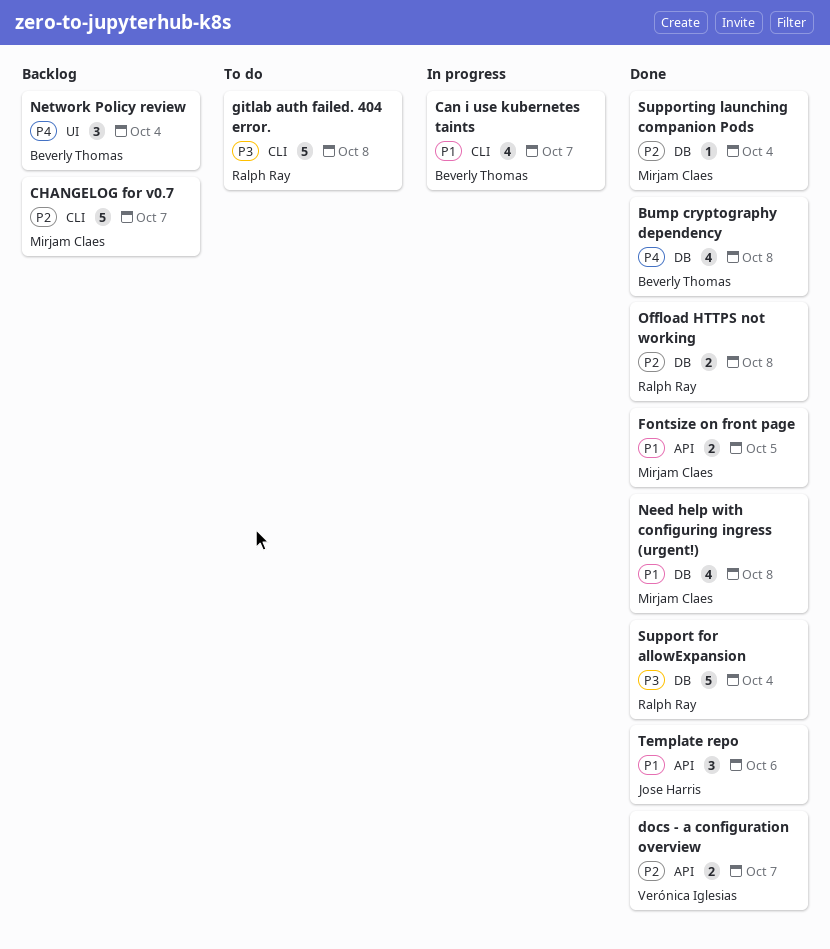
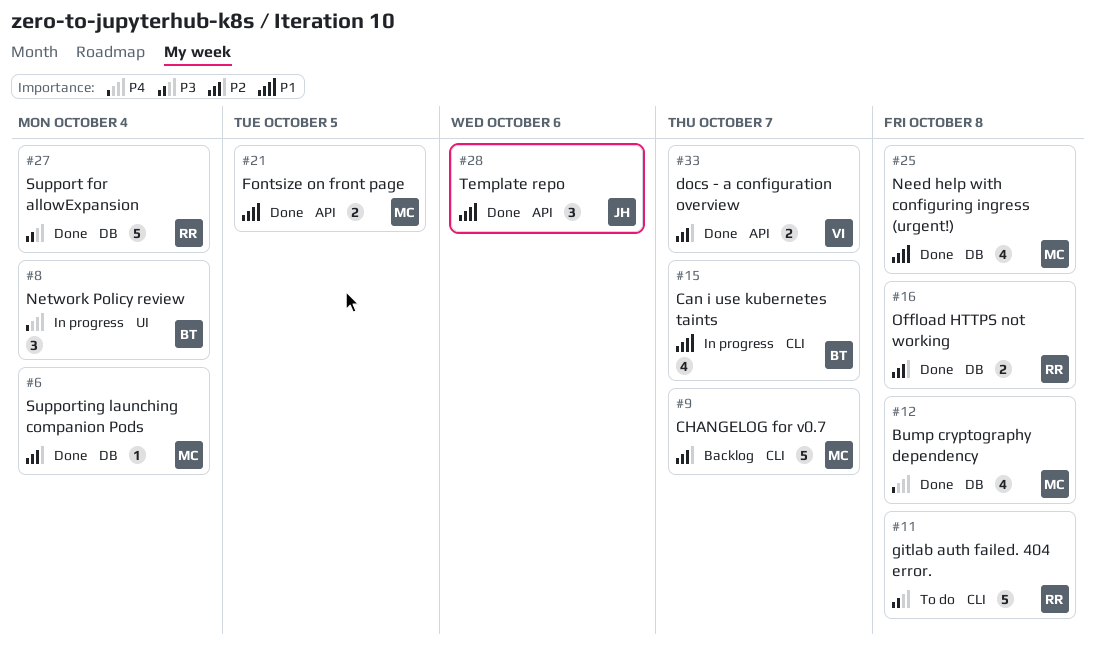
Bump cryptography dependency, owner: Beverly Thomas -> Mirjam Claes
Network Policy review, status: Backlog -> In progress

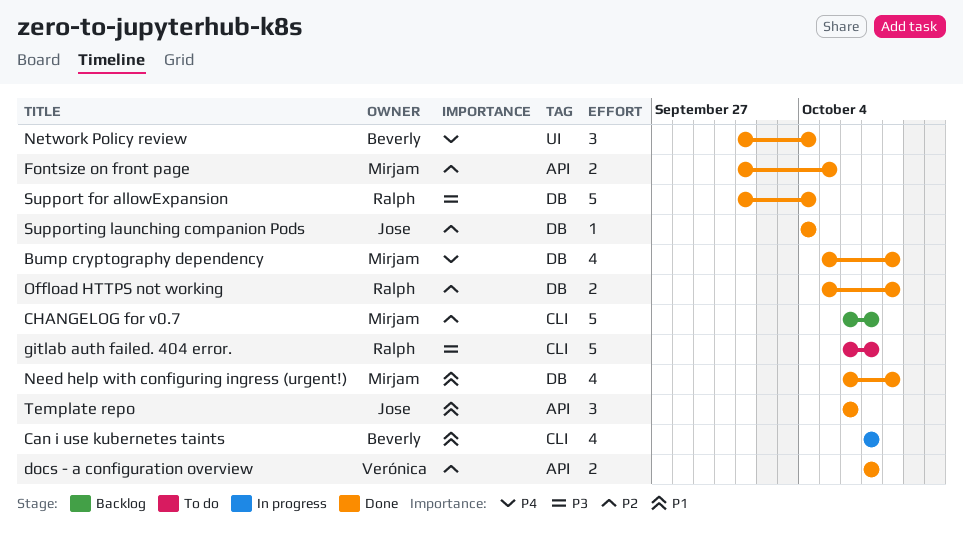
Fontsize on front page, priority: P1 -> P2
gitlab auth failed. 404 error., due: Oct 8 -> Oct 7
Network Policy review, status: In progress -> Done
Supporting launching companion Pods, owner: Mirjam -> Jose

